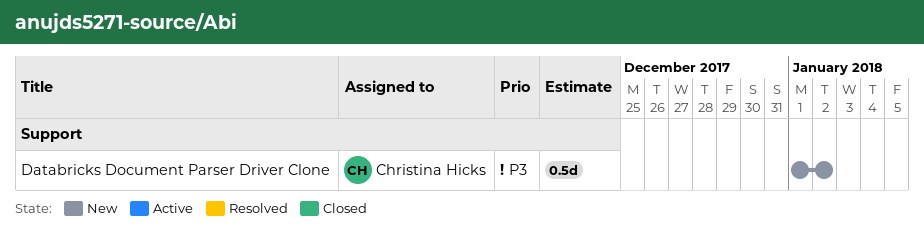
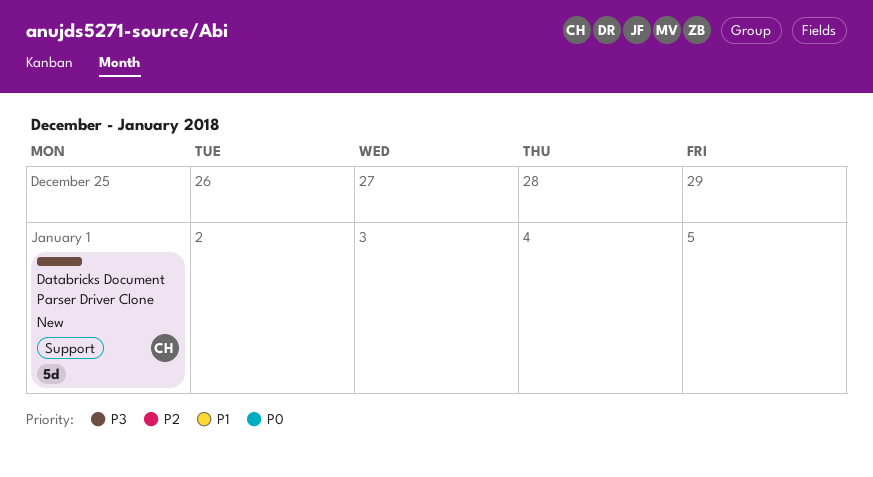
Databricks Document Parser Driver Clone, estimate: 0.5d -> 5d
Databricks Document Parser Driver Clone, due: Jan 2 -> Jan 1

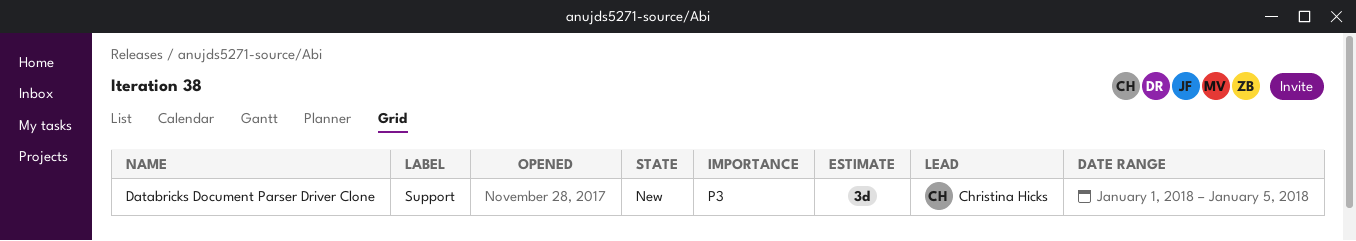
Databricks Document Parser Driver Clone, estimate: 5d -> 3d
Databricks Document Parser Driver Clone, due: Jan 1 -> Jan 5

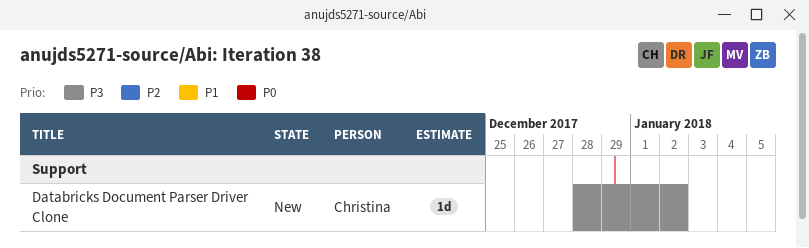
Databricks Document Parser Driver Clone, estimate: 3d -> 1d
Databricks Document Parser Driver Clone, start: Jan 1 -> Dec 28
Databricks Document Parser Driver Clone, due: Jan 5 -> Jan 2

